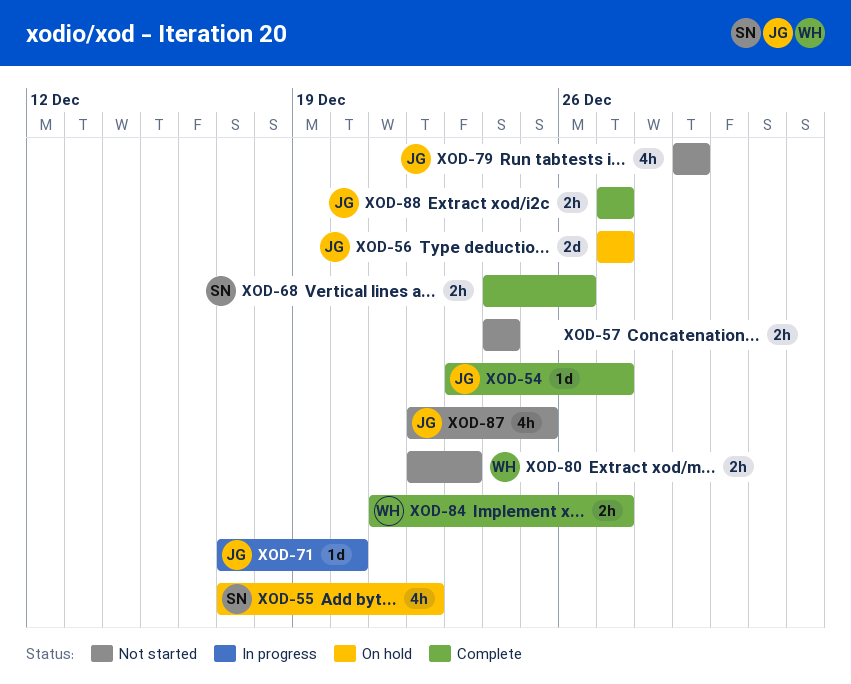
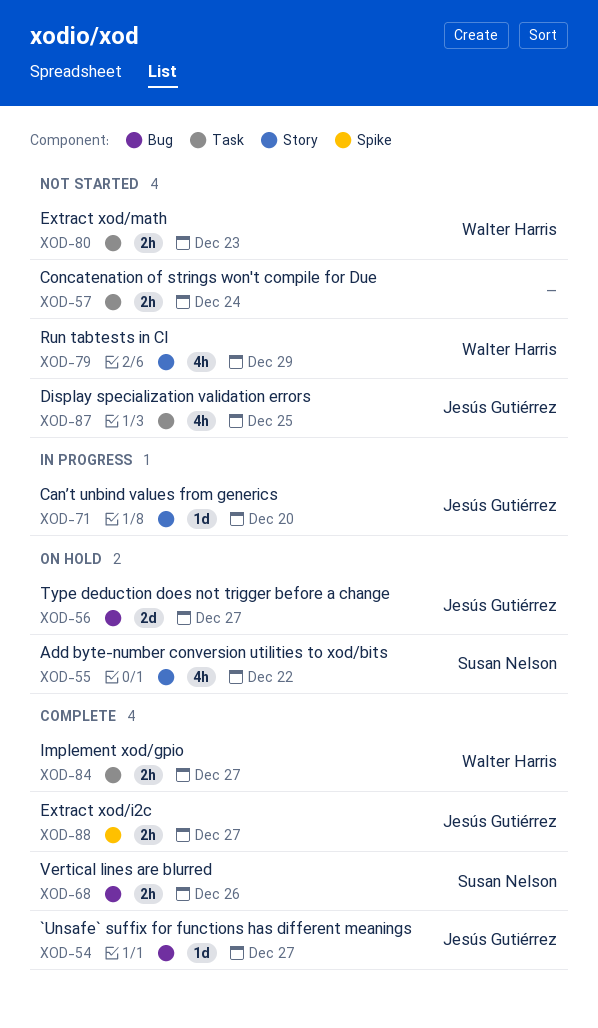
XOD-79, owner: Jesús Gutiérrez -> Walter Harris

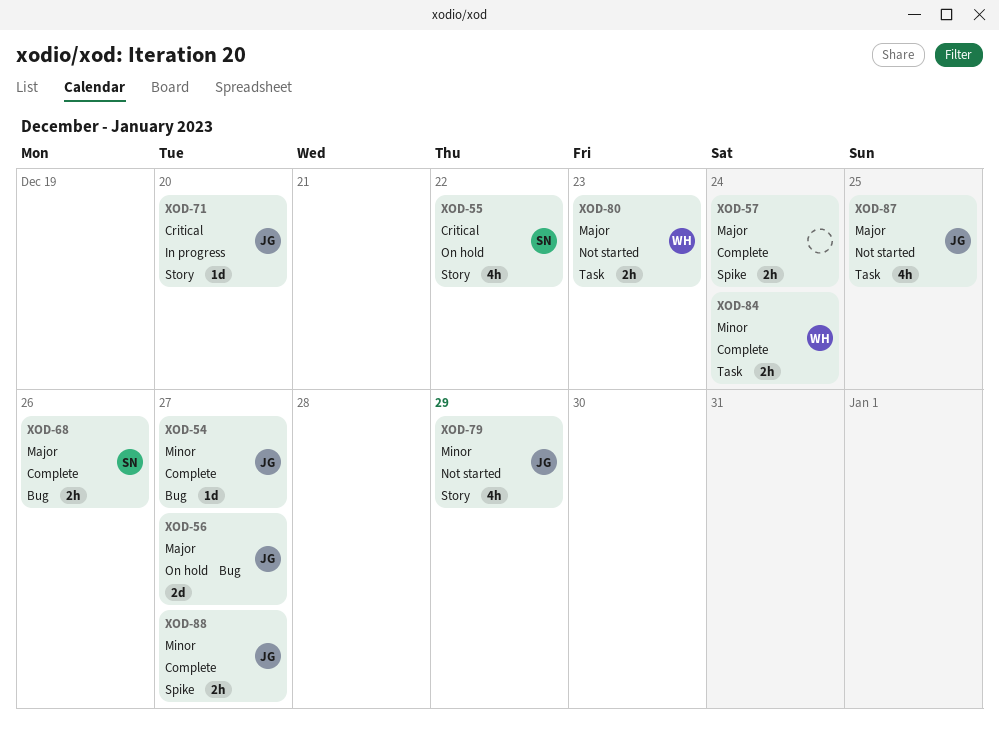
XOD-57, status: Not started -> Complete
XOD-57, label: Task -> Spike
XOD-79, owner: Walter Harris -> Jesús Gutiérrez
XOD-84, due: Dec 27 -> Dec 24

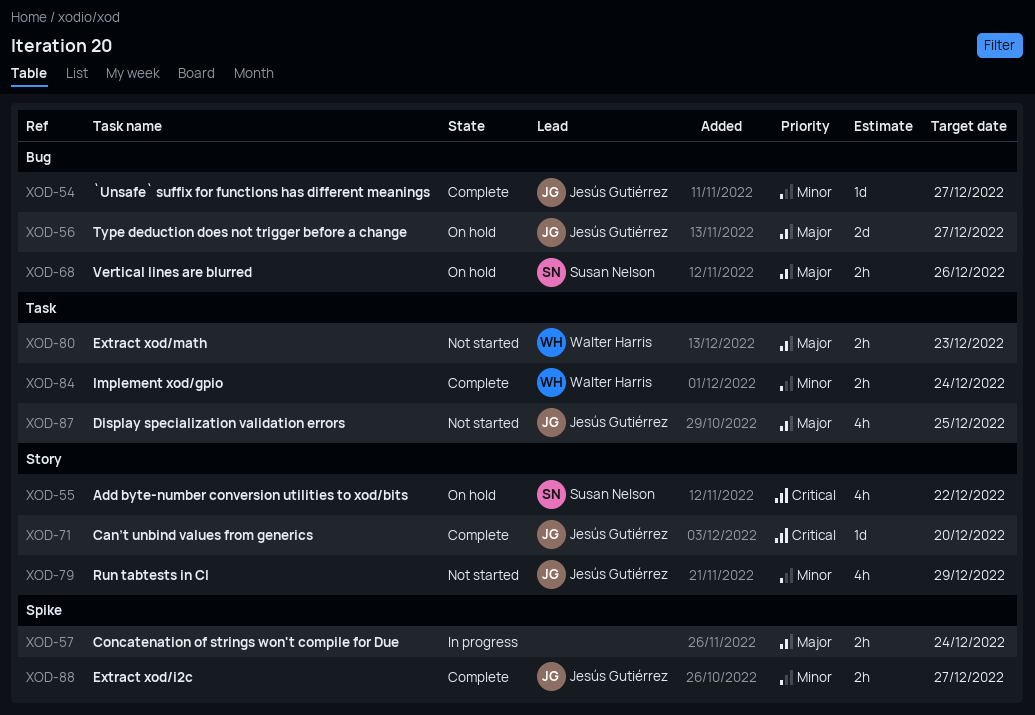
XOD-57, status: Complete -> In progress
XOD-68, status: Complete -> On hold
XOD-71, status: In progress -> Complete

